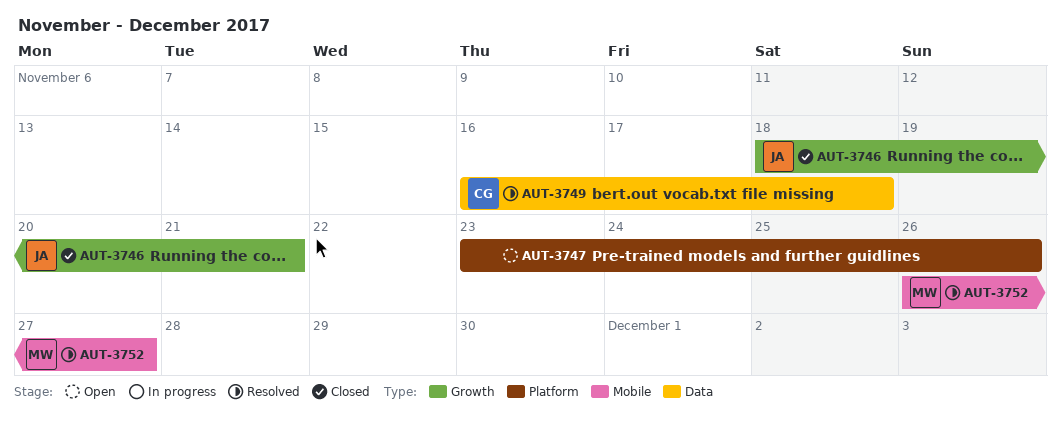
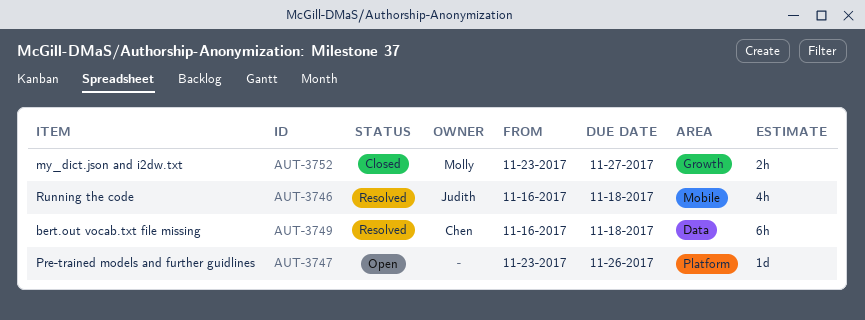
AUT-3746, status: Closed -> Resolved
AUT-3746, label: Growth -> Mobile
AUT-3746, start: Nov 18 -> Nov 16
AUT-3746, due: Nov 21 -> Nov 18
AUT-3752, status: Resolved -> Closed
AUT-3752, label: Mobile -> Growth
AUT-3752, start: Nov 26 -> Nov 23

